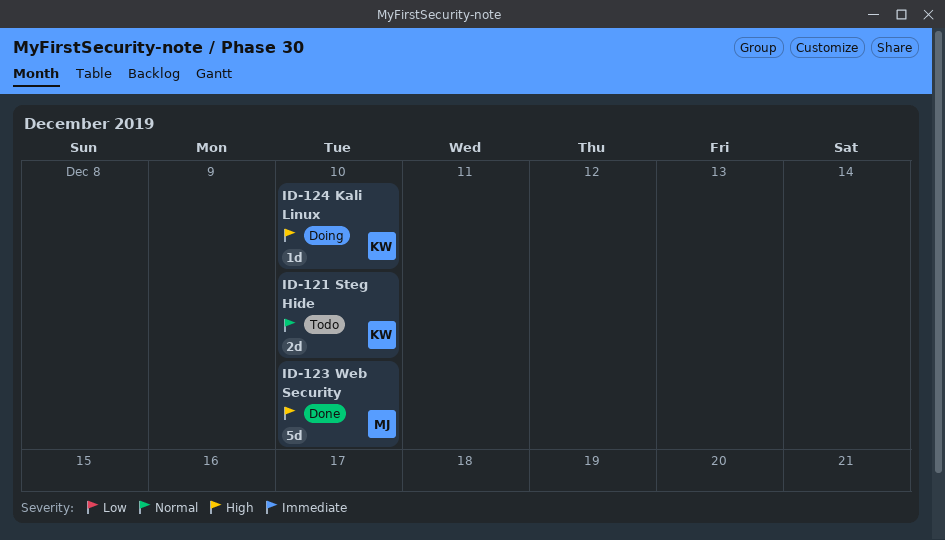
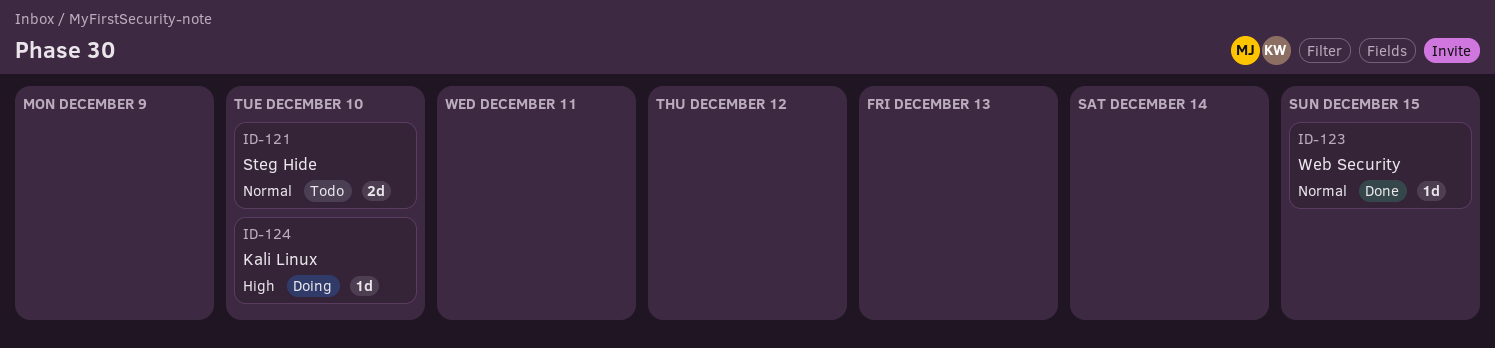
ID-123, priority: High -> Normal
ID-123, estimate: 5d -> 1d
ID-123, due: Dec 10 -> Dec 15

